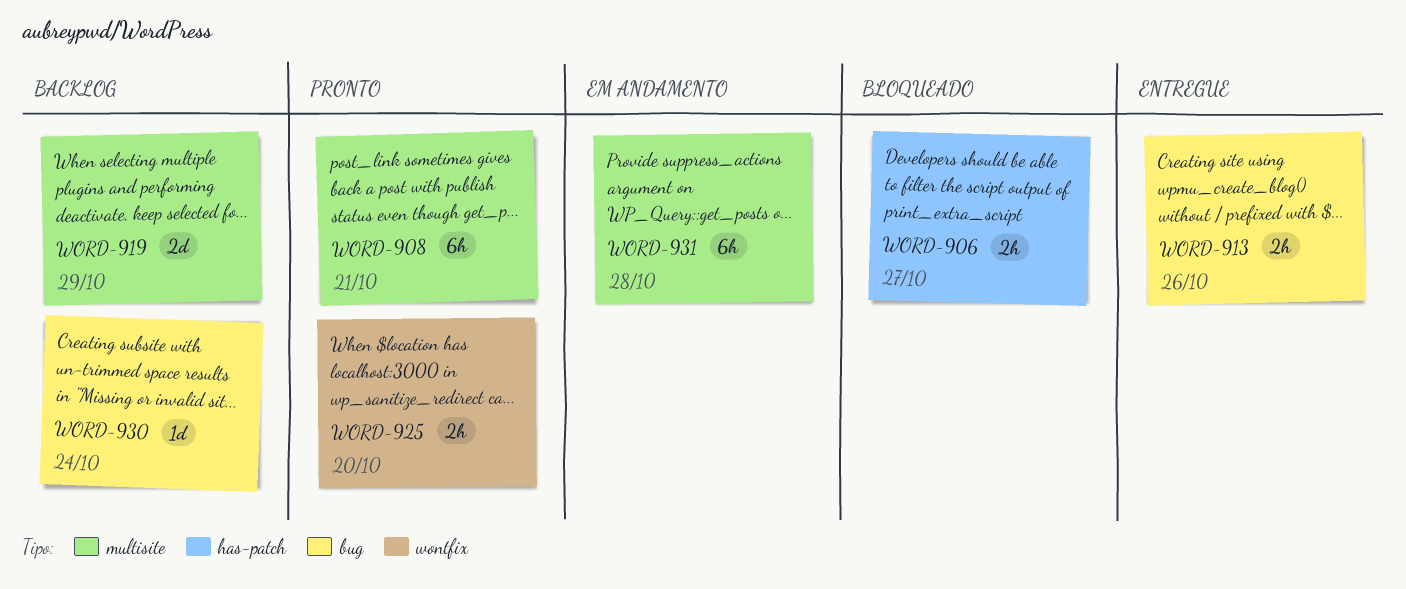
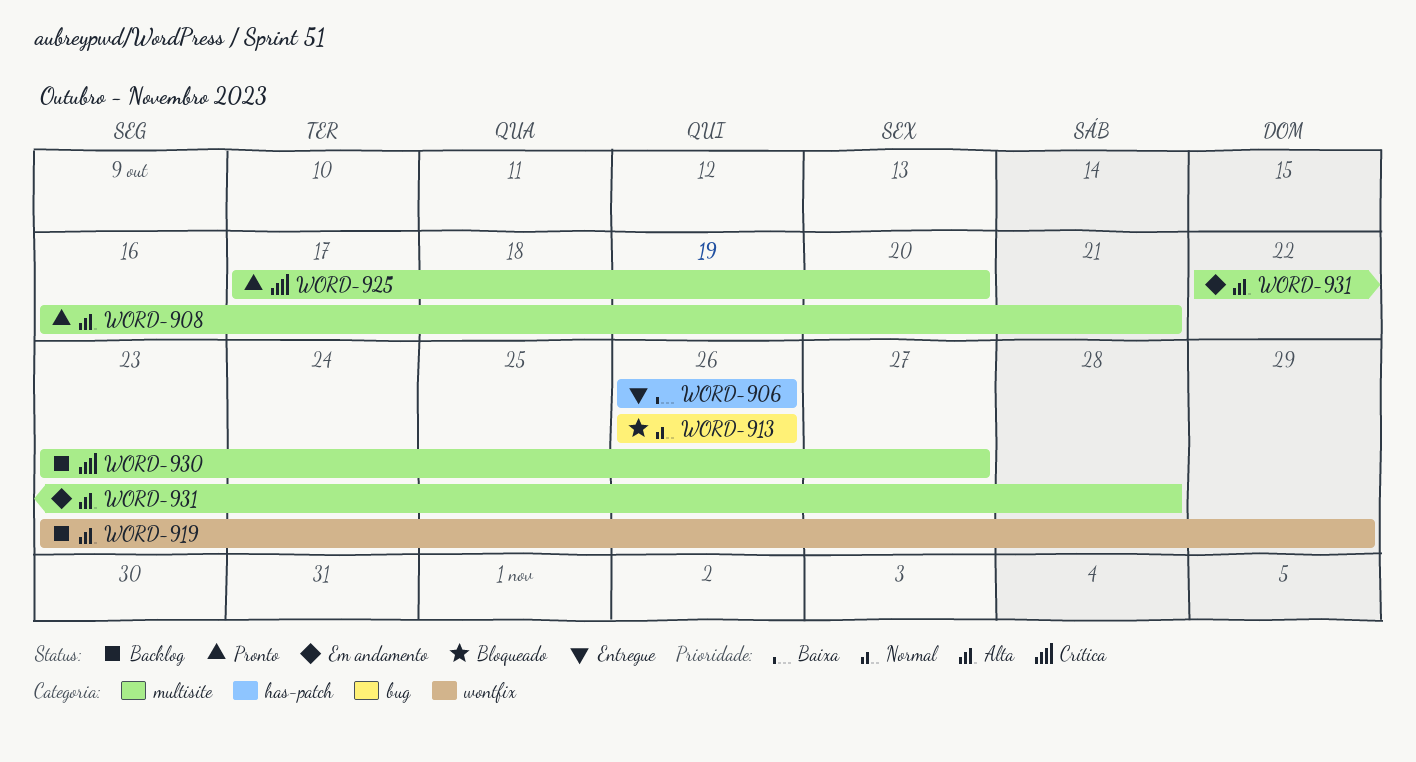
WORD-906, status: Bloqueado -> Entregue
WORD-906, due: Oct 27 -> Oct 26
WORD-913, status: Entregue -> Bloqueado
WORD-919, label: multisite -> wontfix
WORD-925, label: wontfix -> multisite
WORD-930, label: bug -> multisite
WORD-930, due: Oct 24 -> Oct 27

